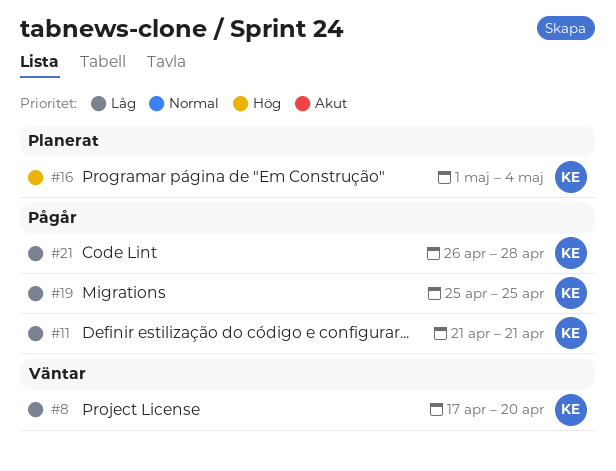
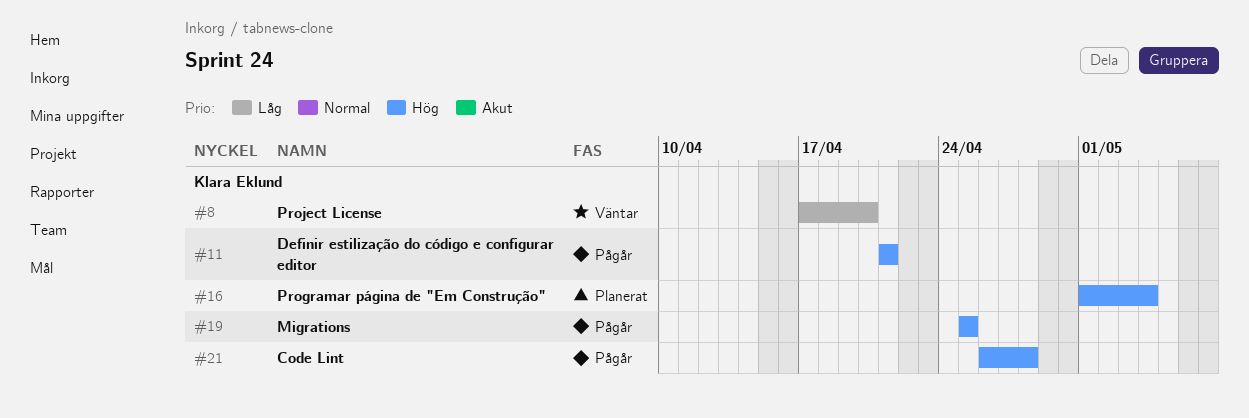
#11, priority: Låg -> Hög
#19, priority: Låg -> Hög
#21, priority: Låg -> Hög

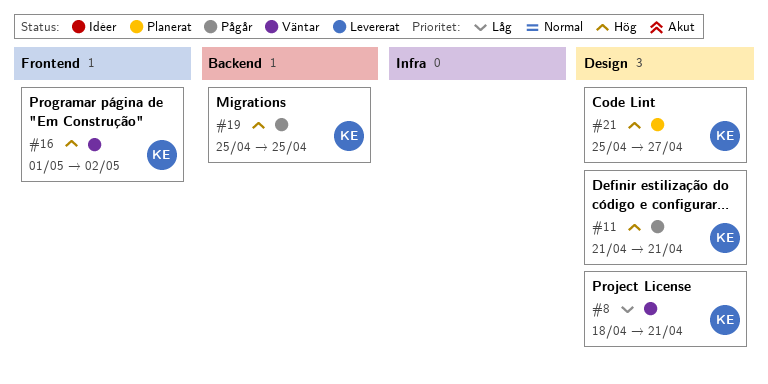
#8, start: Apr 17 -> Apr 18
#8, due: Apr 20 -> Apr 21
#16, status: Planerat -> Väntar
#16, due: May 4 -> May 2
#21, status: Pågår -> Planerat
#21, start: Apr 26 -> Apr 25
#21, due: Apr 28 -> Apr 27

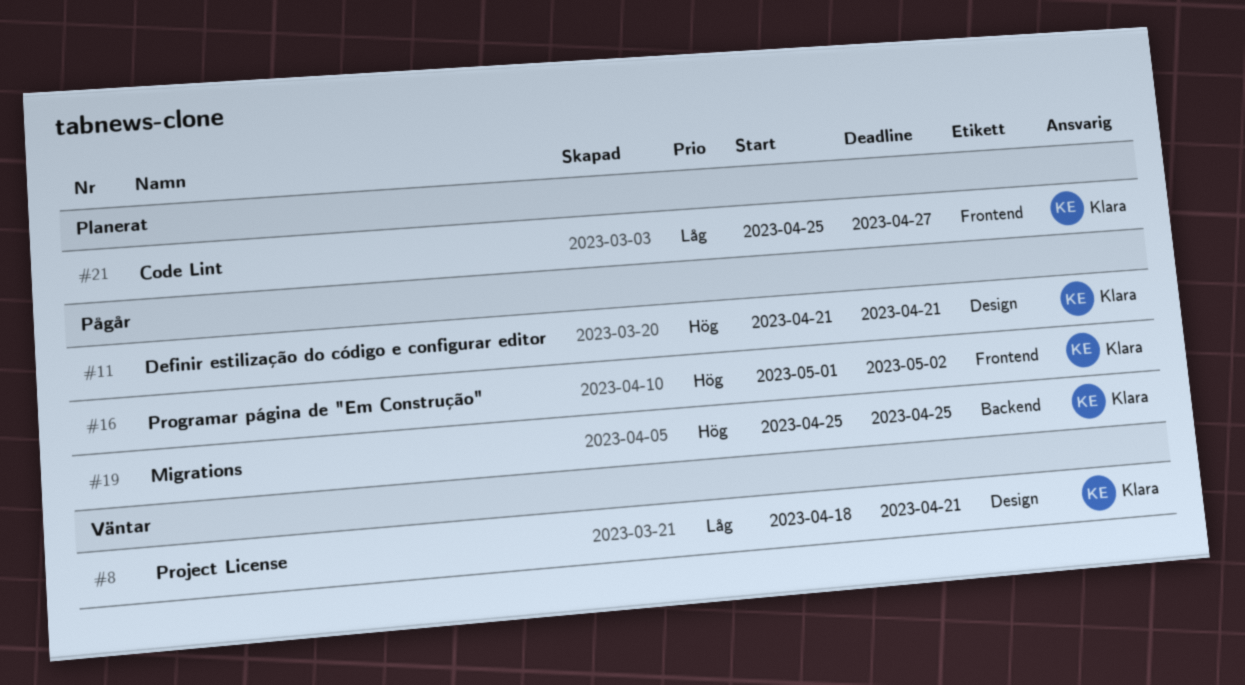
#16, status: Väntar -> Pågår
#21, priority: Hög -> Låg
#21, label: Design -> Frontend

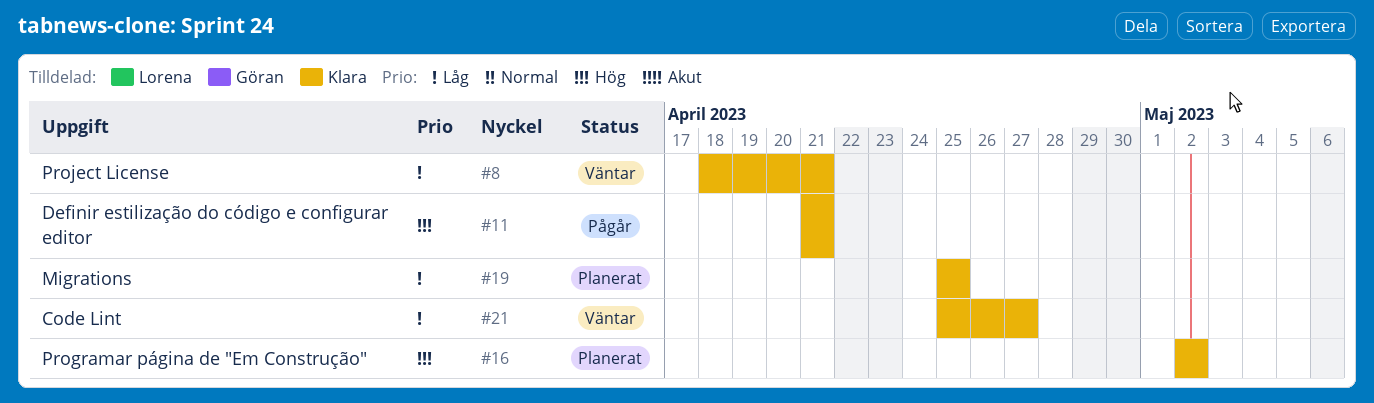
#16, status: Pågår -> Planerat
#16, start: May 1 -> May 2
#19, status: Pågår -> Planerat
#19, priority: Hög -> Låg
#21, status: Planerat -> Väntar

